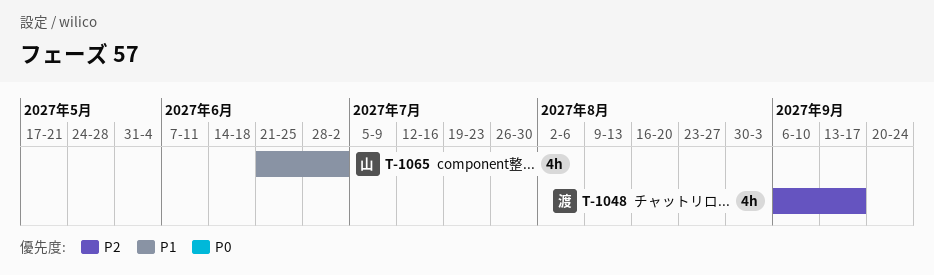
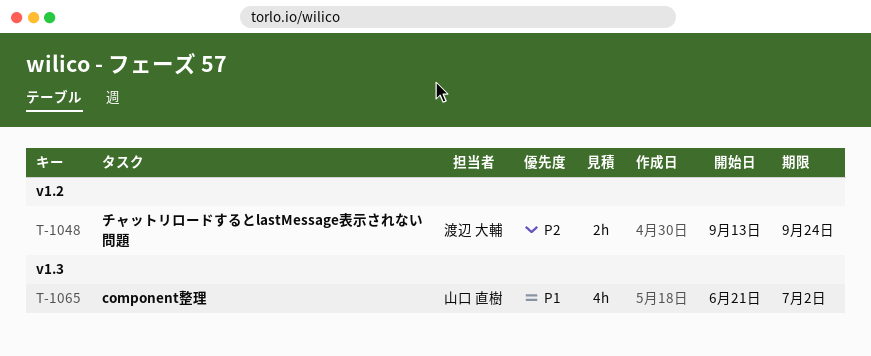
T-1048, estimate: 4h -> 2h
T-1048, start: Sep 6 -> Sep 13
T-1048, due: Sep 17 -> Sep 24

